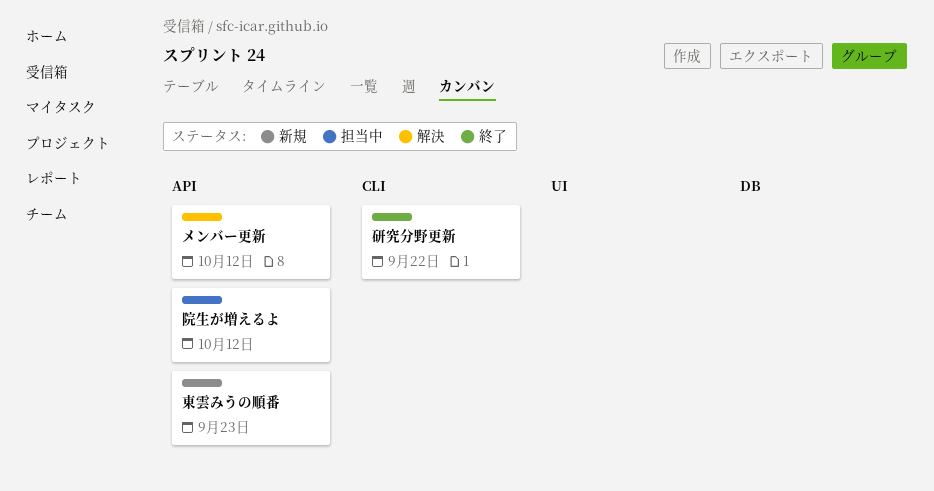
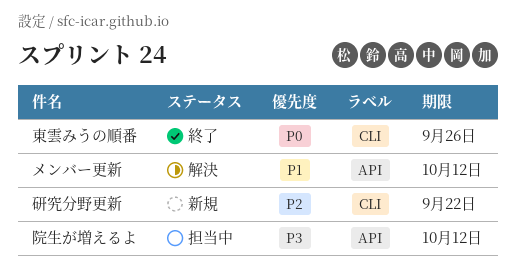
東雲みうの順番, status: 新規 -> 終了
東雲みうの順番, label: API -> CLI
東雲みうの順番, due: Sep 23 -> Sep 26
研究分野更新, status: 終了 -> 新規

